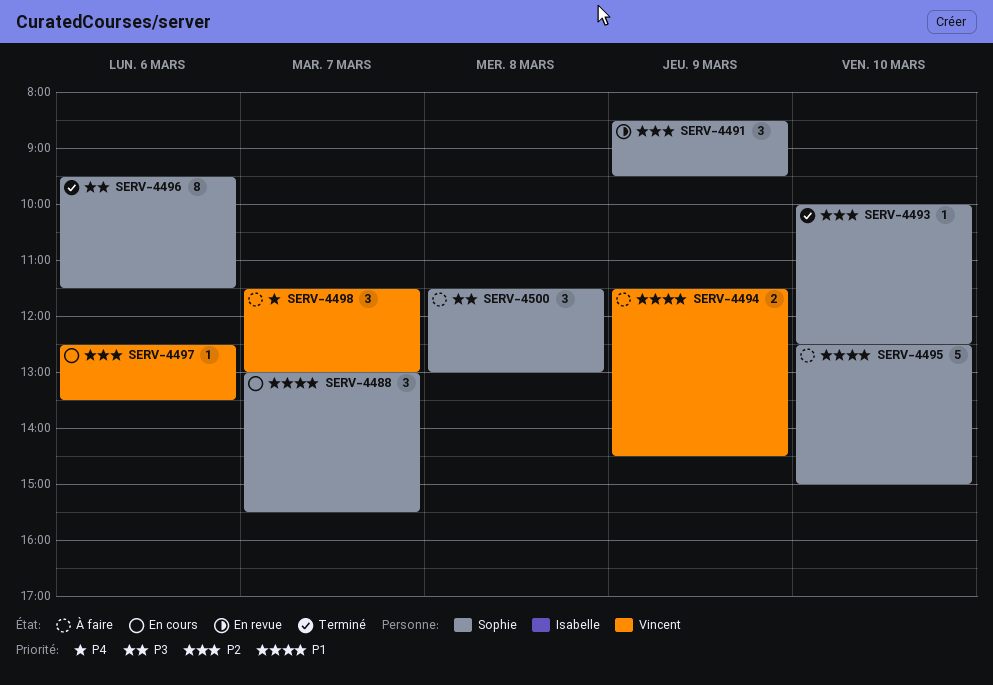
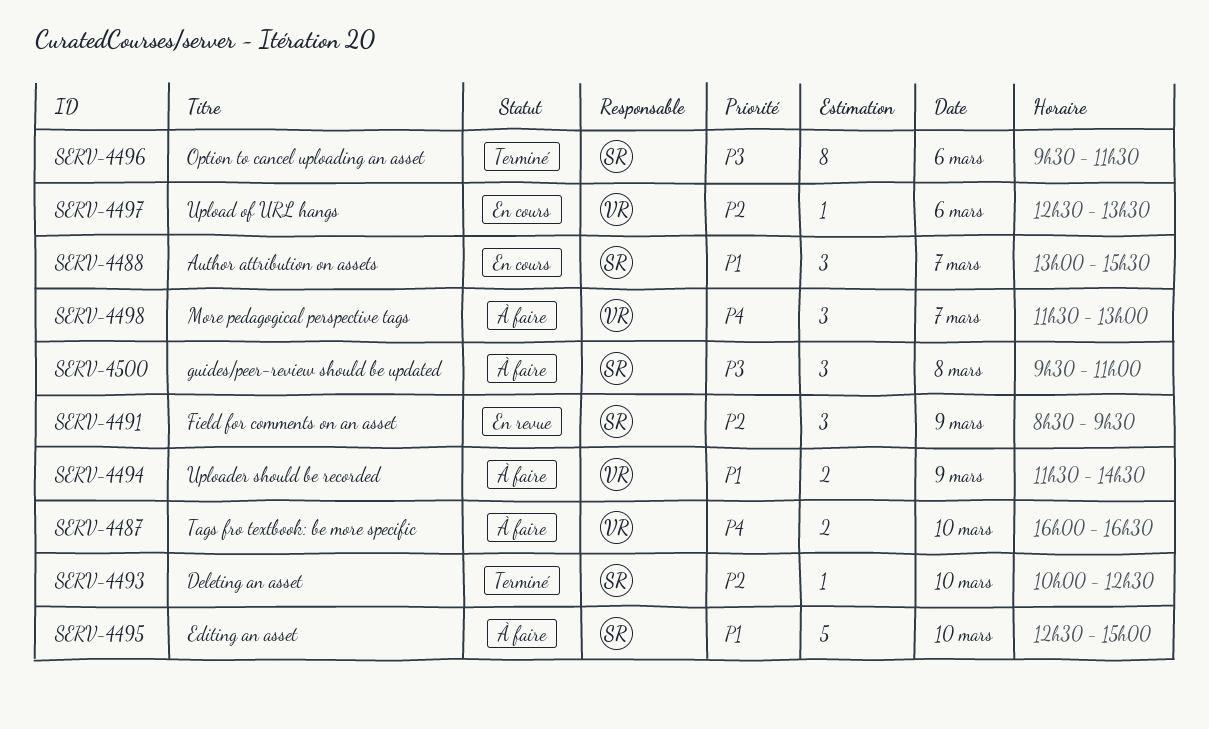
SERV-4487: none -> present
SERV-4500, begins: 11:30 -> 09:30
SERV-4500, ends: 13:00 -> 11:00

